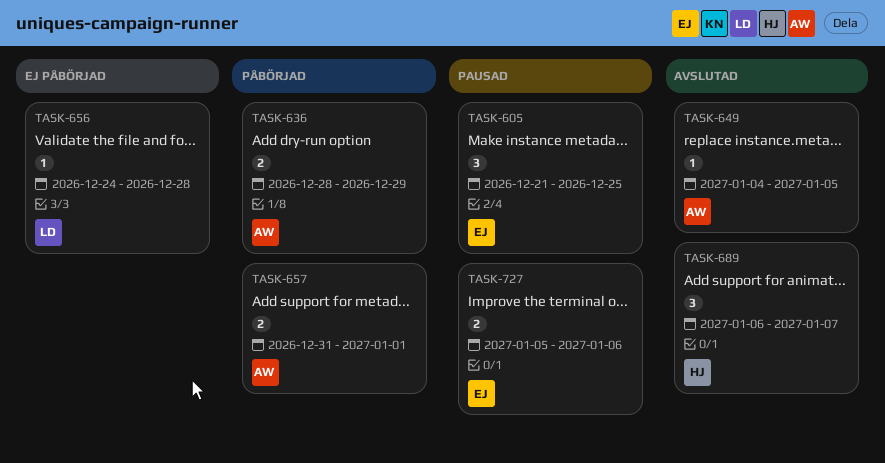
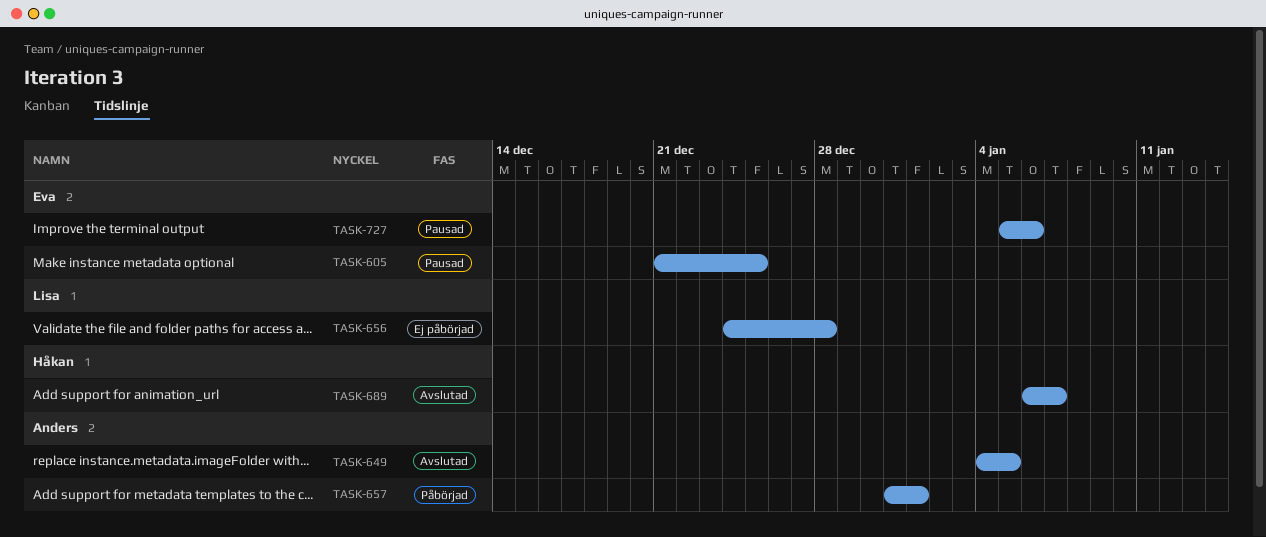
TASK-636: present -> none

